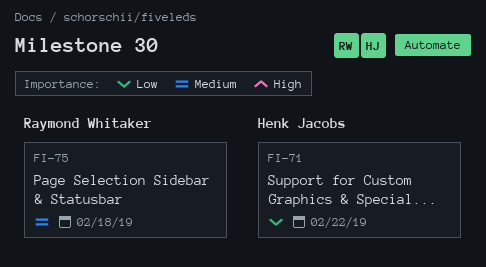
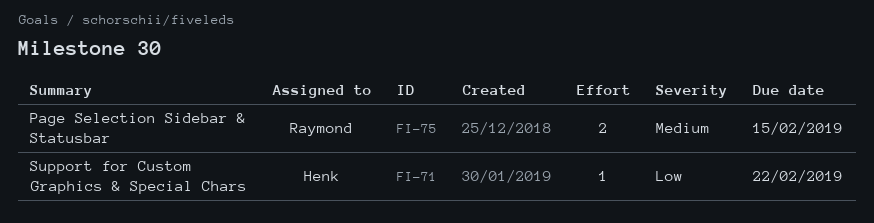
FI-75, due: Feb 18 -> Feb 15

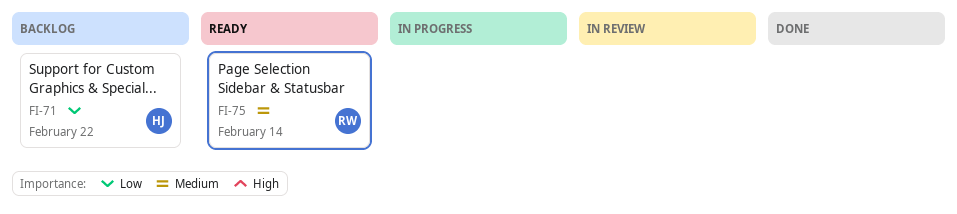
FI-75, due: Feb 15 -> Feb 14

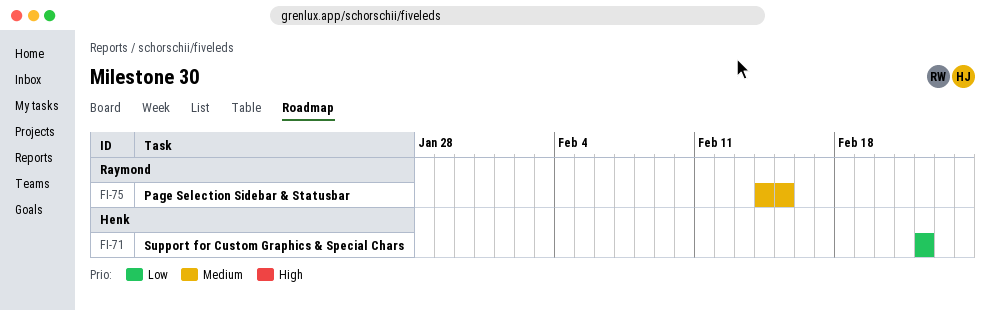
FI-75, due: Feb 14 -> Feb 15

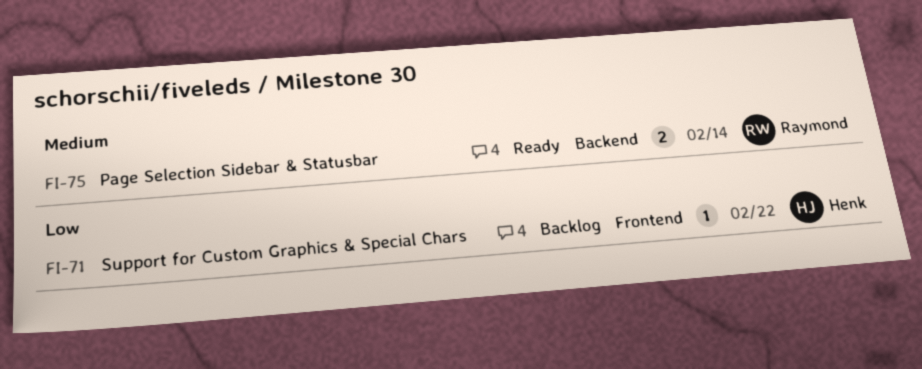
FI-75, due: Feb 15 -> Feb 14

